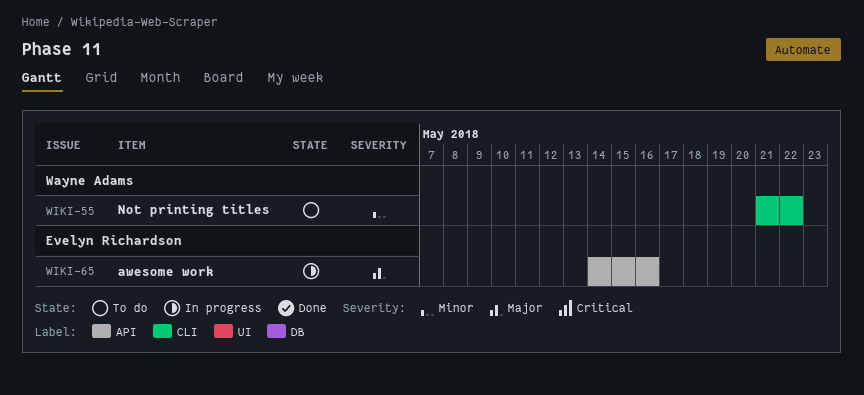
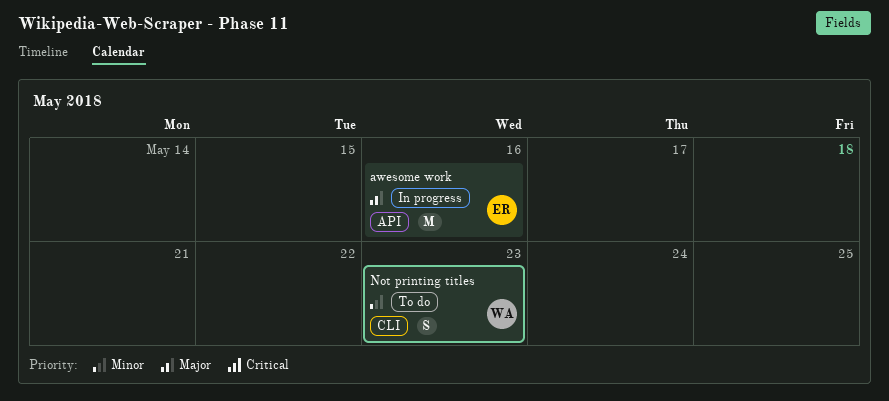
Not printing titles, due: May 22 -> May 23

